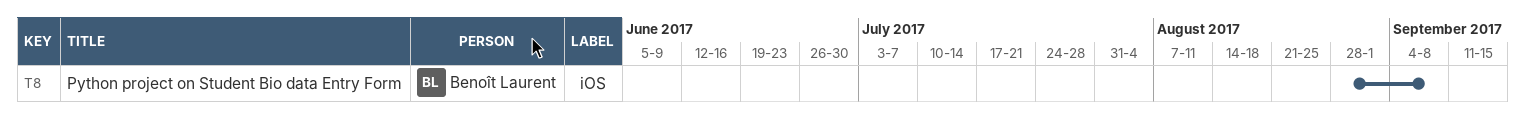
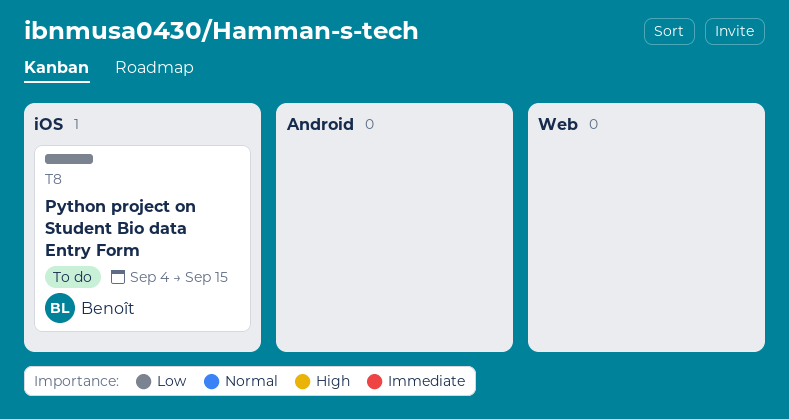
T8, start: Aug 28 -> Sep 4
T8, due: Sep 8 -> Sep 15

